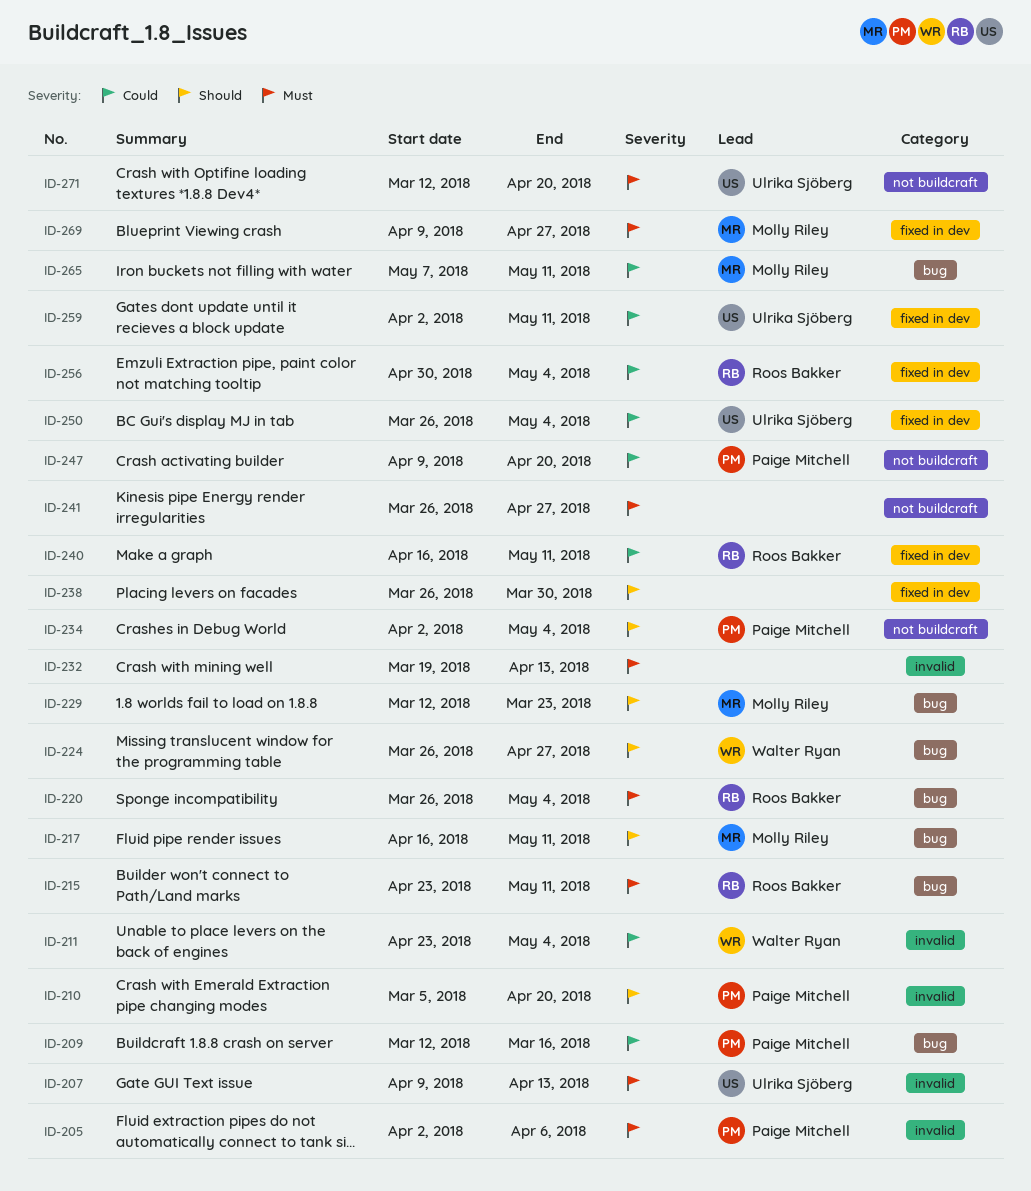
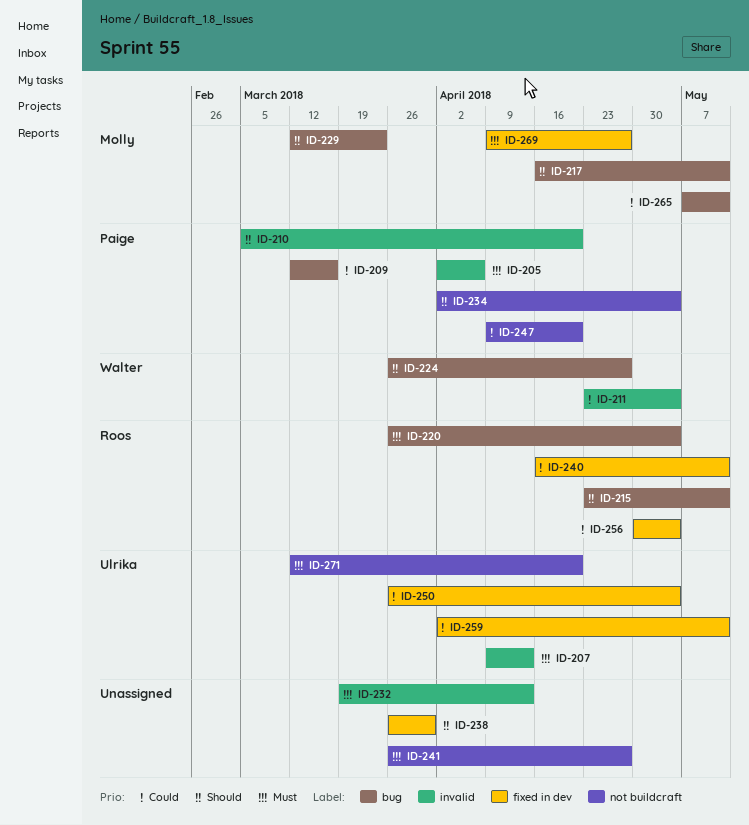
ID-215, priority: Must -> Should

